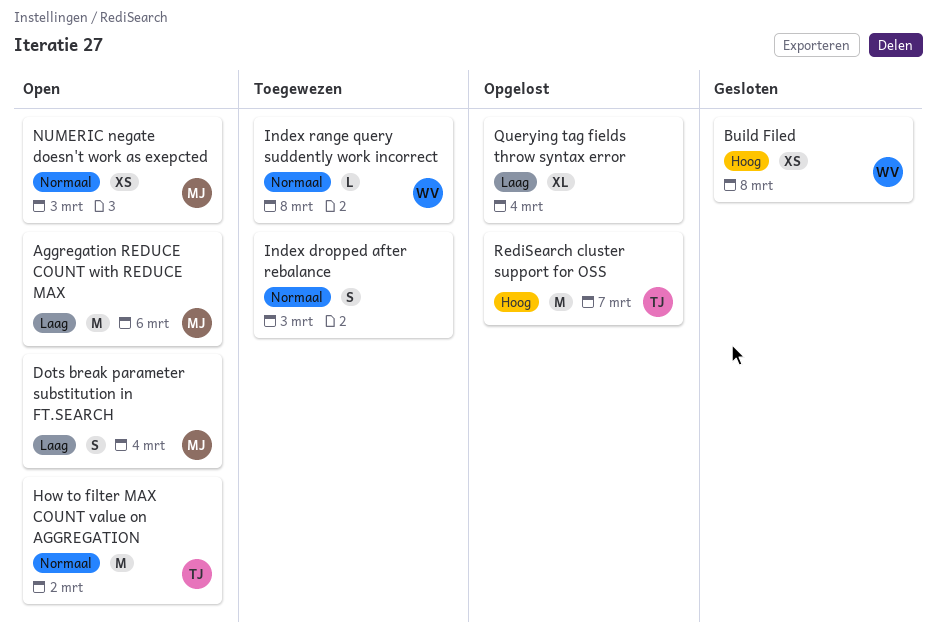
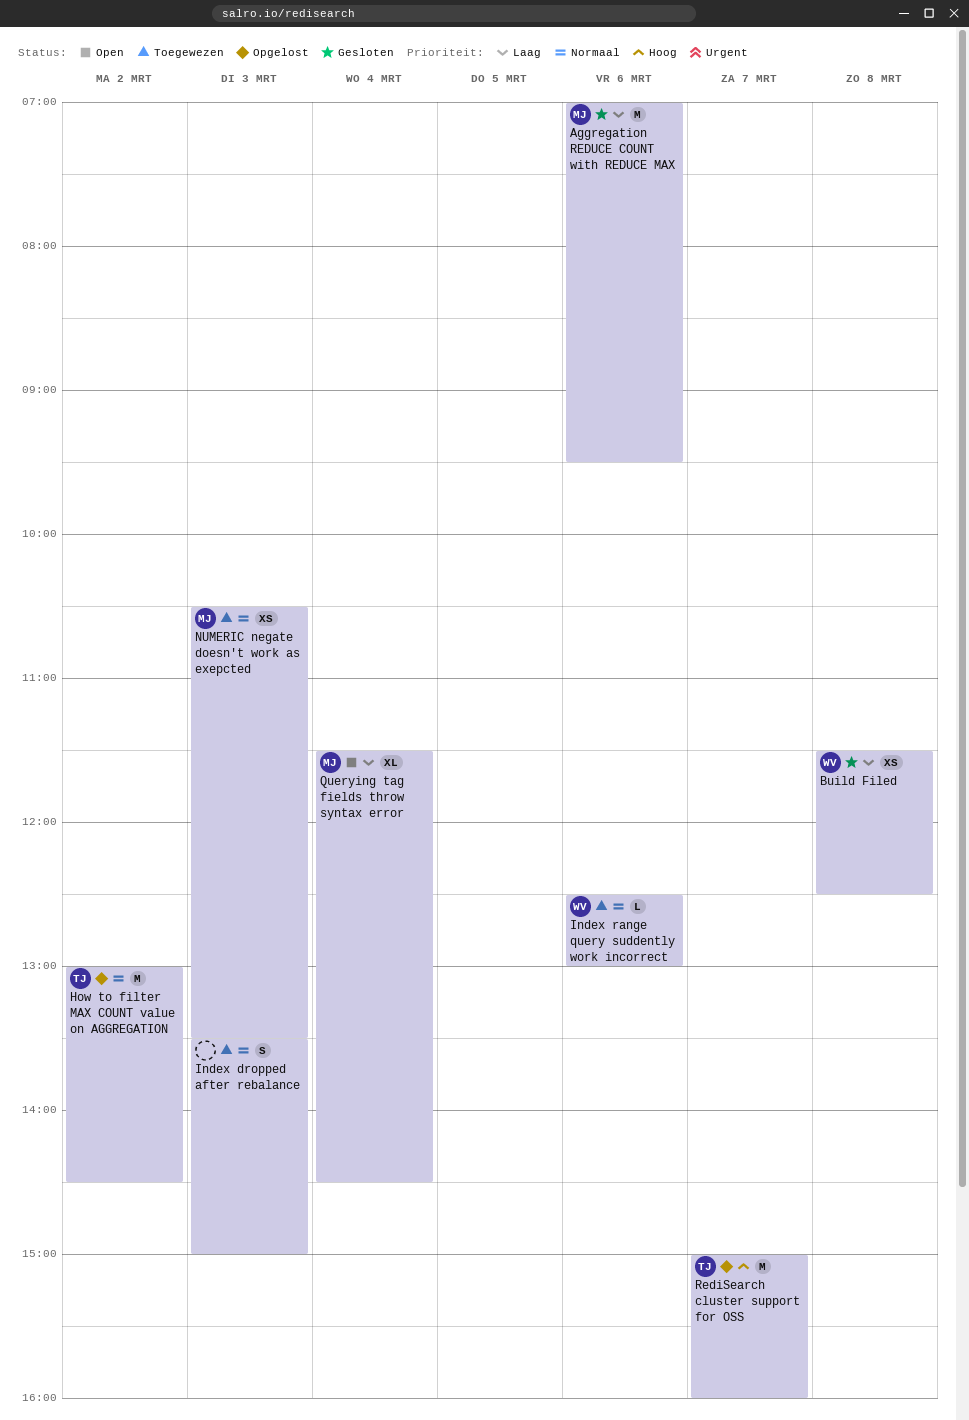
Aggregation REDUCE COUNT with REDUCE MAX, status: Open -> Gesloten
Build Filed, priority: Hoog -> Laag
Dots break parameter substitution in FT.SEARCH: present -> none
How to filter MAX COUNT value on AGGREGATION, status: Open -> Opgelost
Index range query suddently work incorrect, day: Mar 8 -> Mar 6
NUMERIC negate doesn't work as exepcted, status: Open -> Toegewezen
Querying tag fields throw syntax error, status: Opgelost -> Open
Querying tag fields throw syntax error, owner: none -> MJ

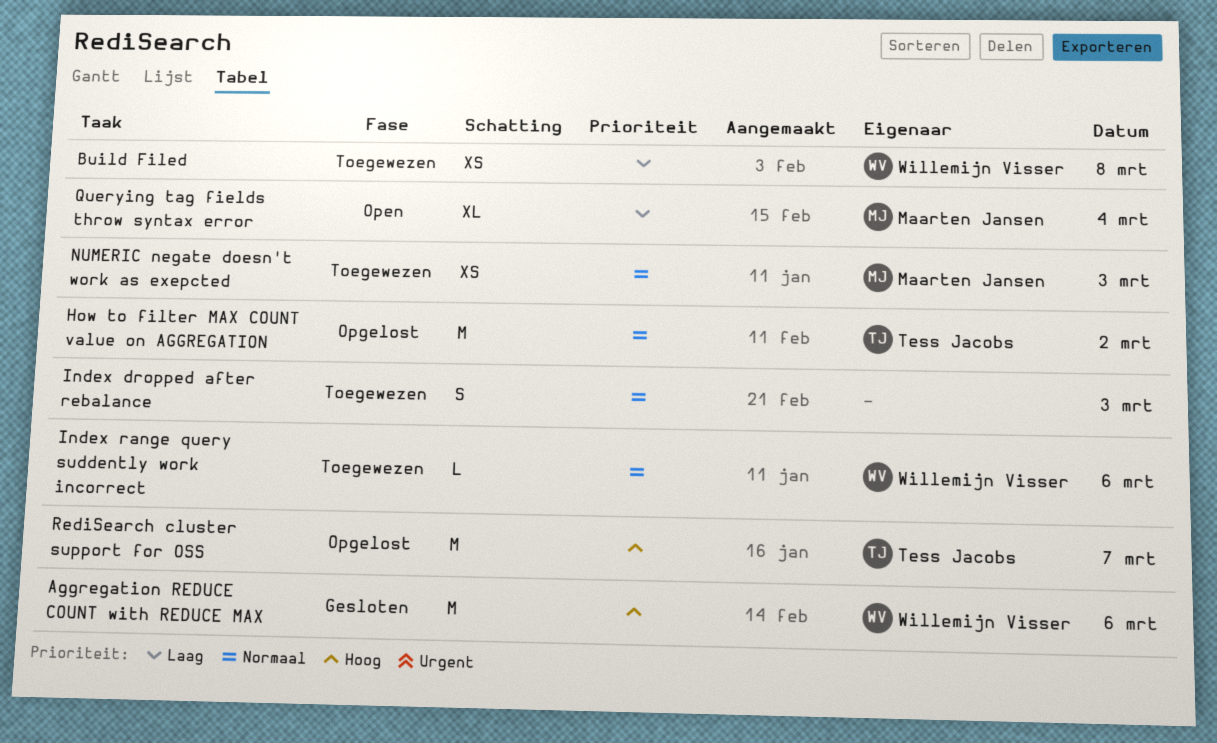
Aggregation REDUCE COUNT with REDUCE MAX, owner: Maarten Jansen -> Willemijn Visser
Aggregation REDUCE COUNT with REDUCE MAX, priority: Laag -> Hoog
Build Filed, status: Gesloten -> Toegewezen

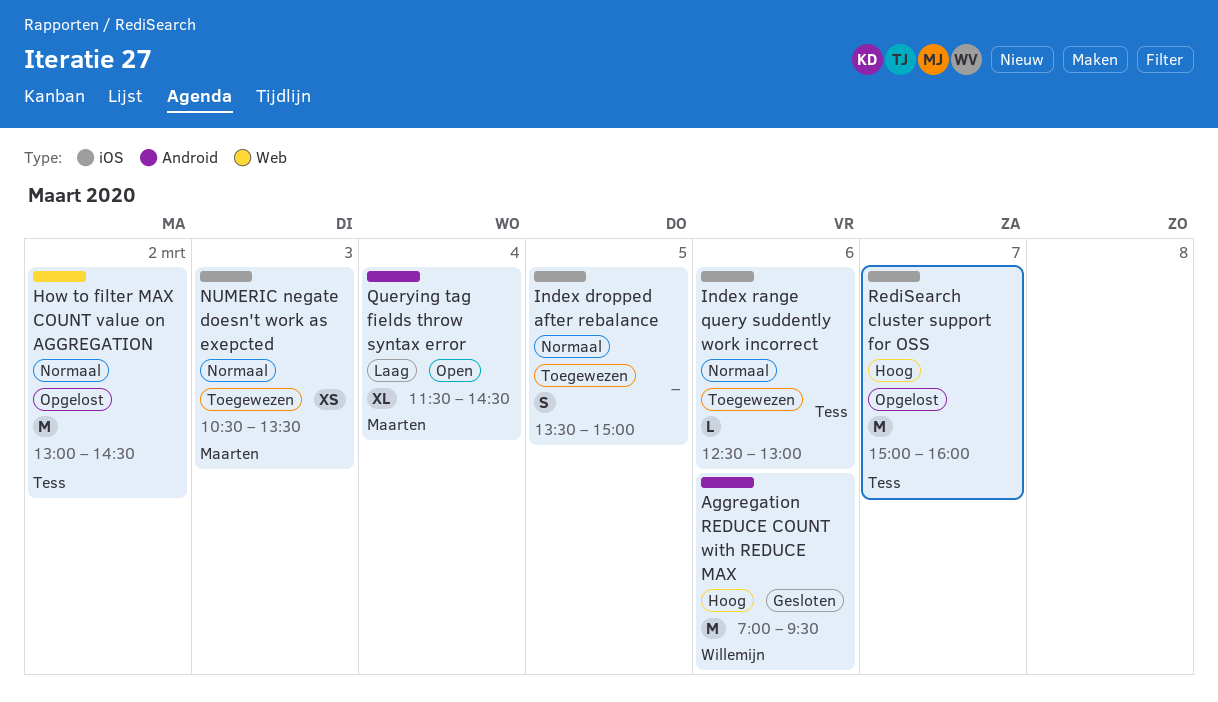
Build Filed: present -> none
Index dropped after rebalance, day: Mar 3 -> Mar 5
Index range query suddently work incorrect, owner: Willemijn Visser -> Tess Jacobs

